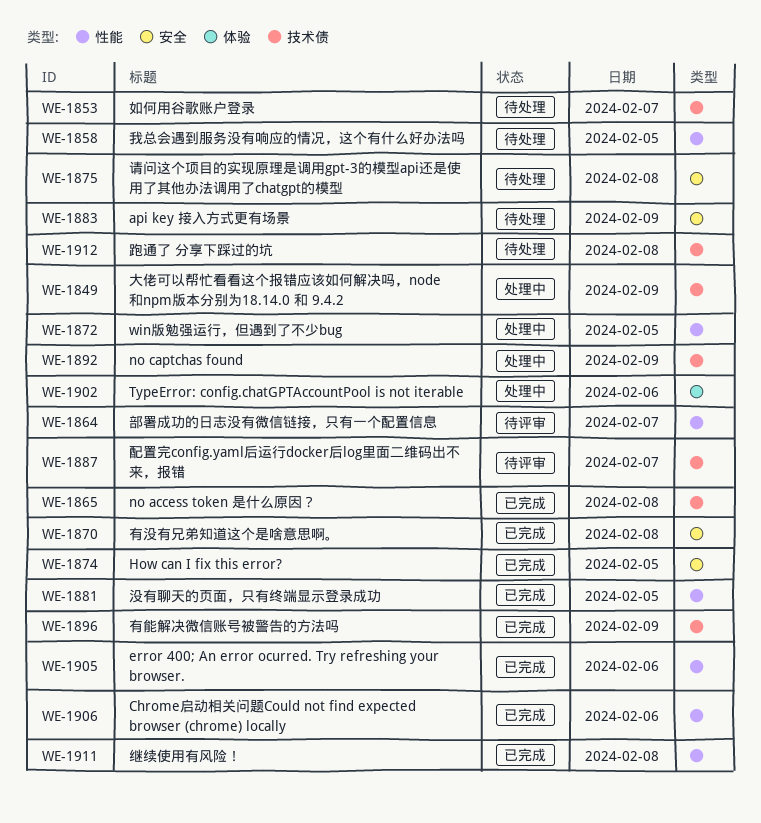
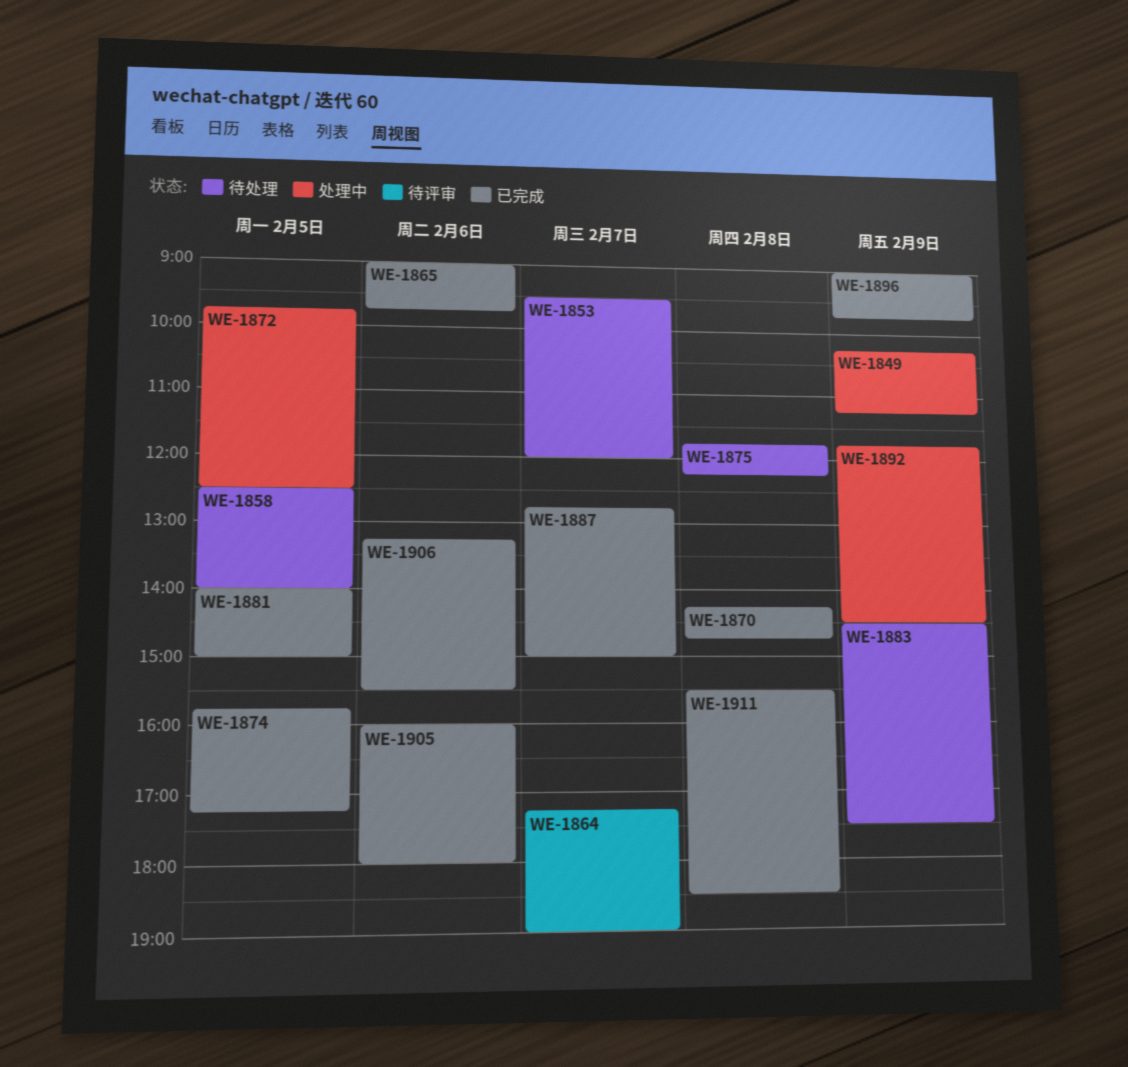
WE-1865, day: Feb 8 -> Feb 6
WE-1887, status: 待评审 -> 已完成
WE-1902: present -> none
WE-1912: present -> none

